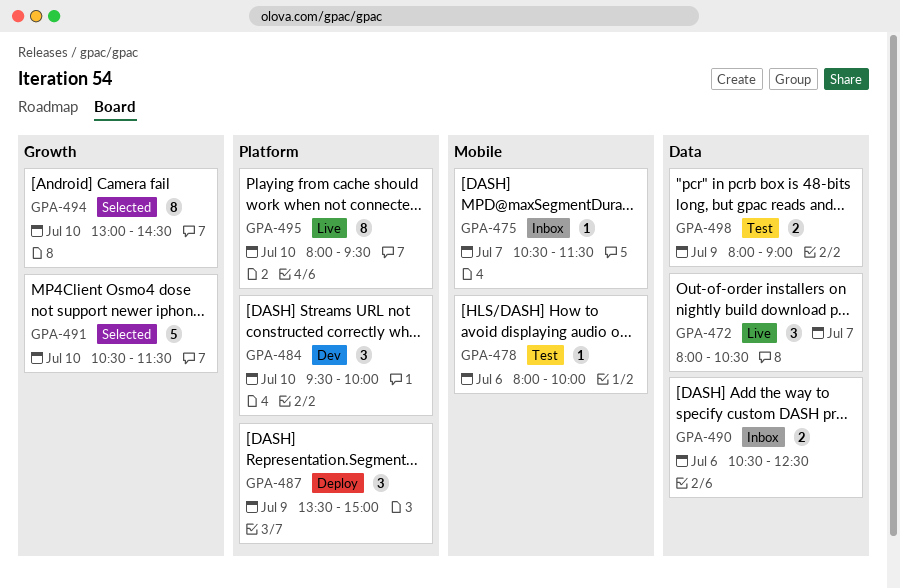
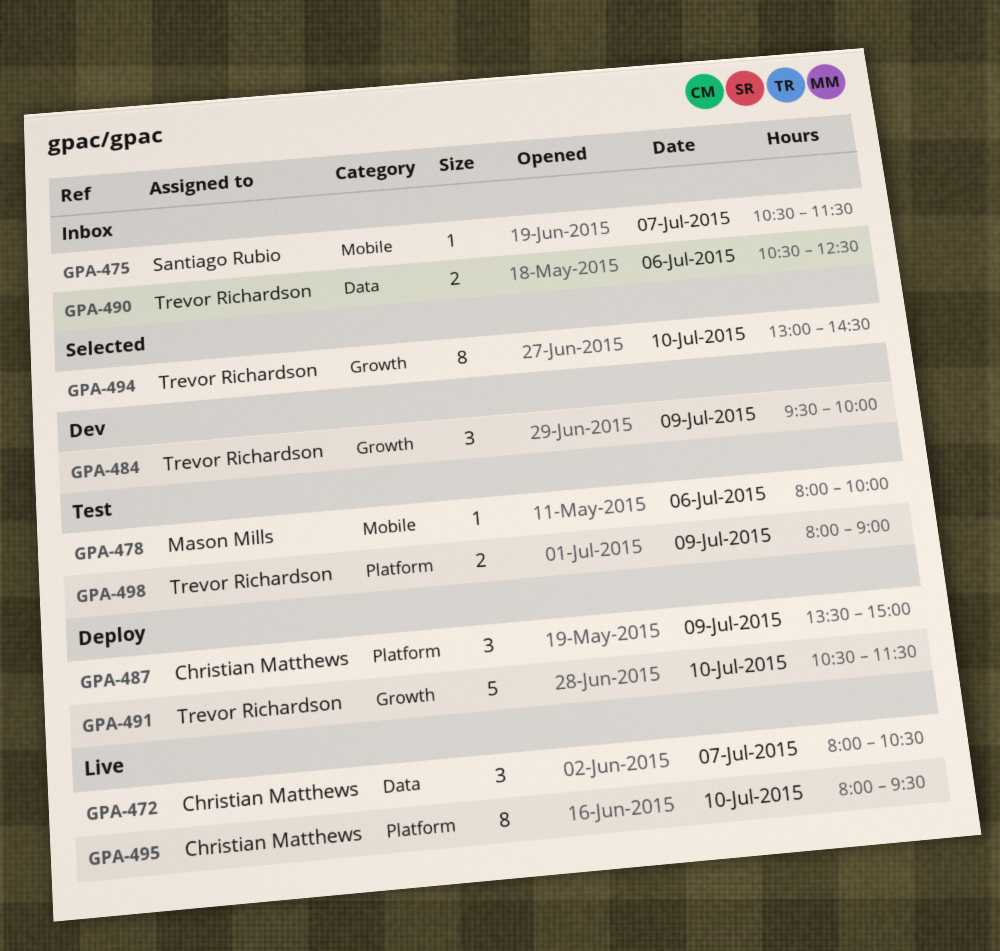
GPA-484, label: Platform -> Growth
GPA-484, day: Jul 10 -> Jul 9
GPA-491, status: Selected -> Deploy
GPA-498, label: Data -> Platform

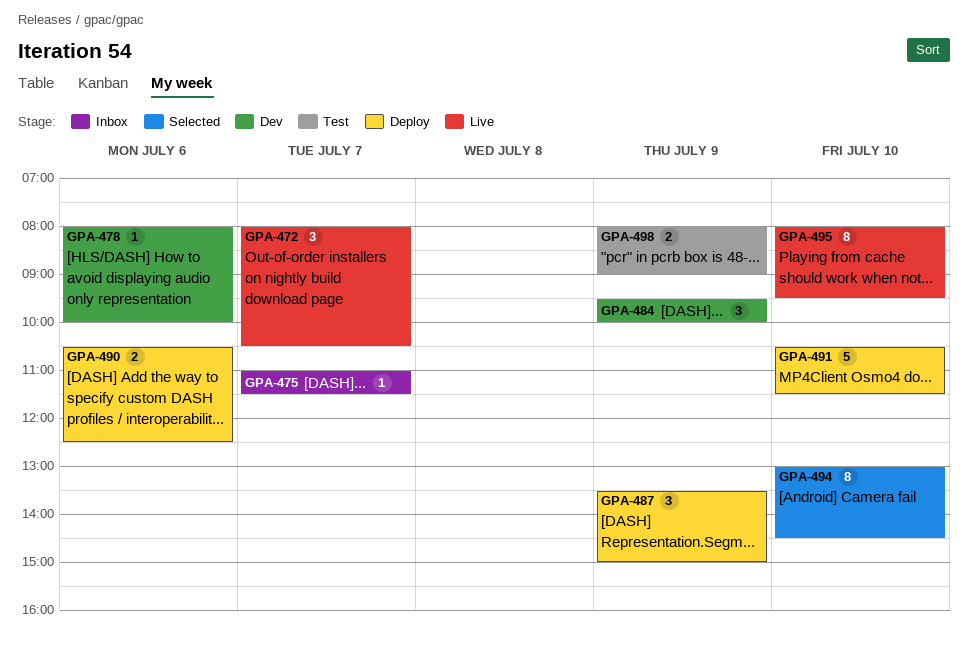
GPA-475, begins: 10:30 -> 11:00
GPA-478, status: Test -> Dev
GPA-490, status: Inbox -> Deploy

